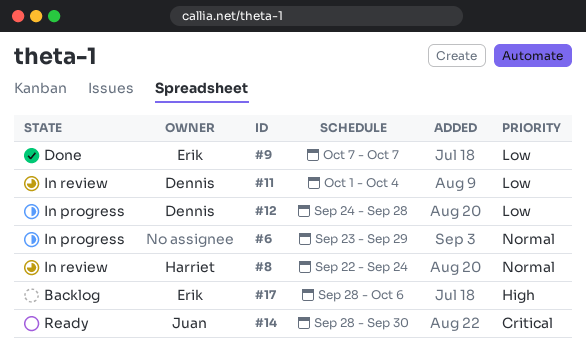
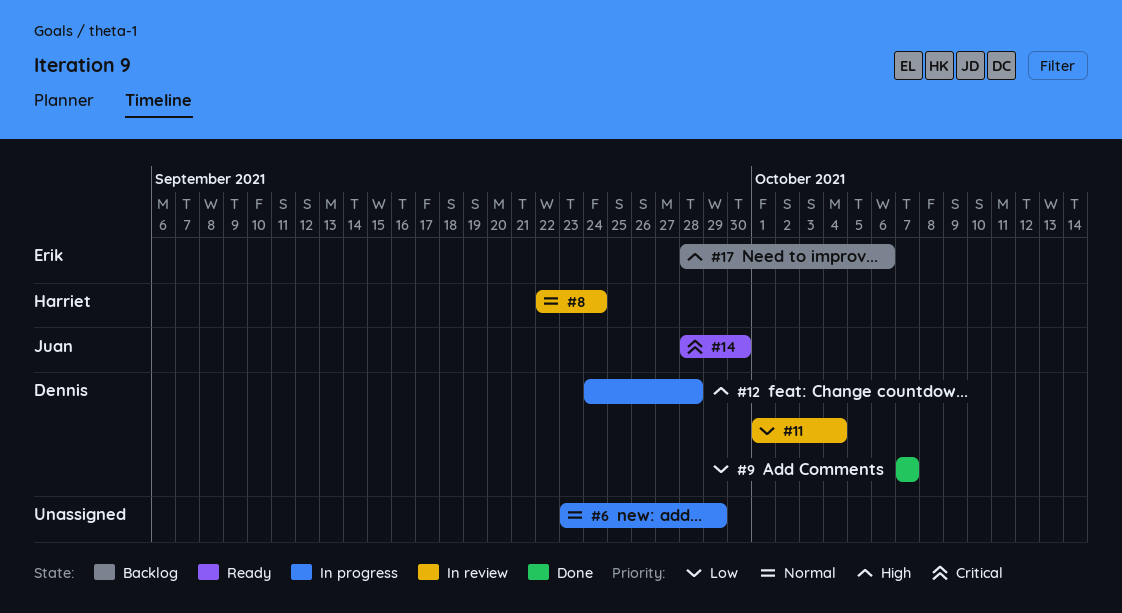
#9, owner: Erik -> Dennis
#12, priority: Low -> High

